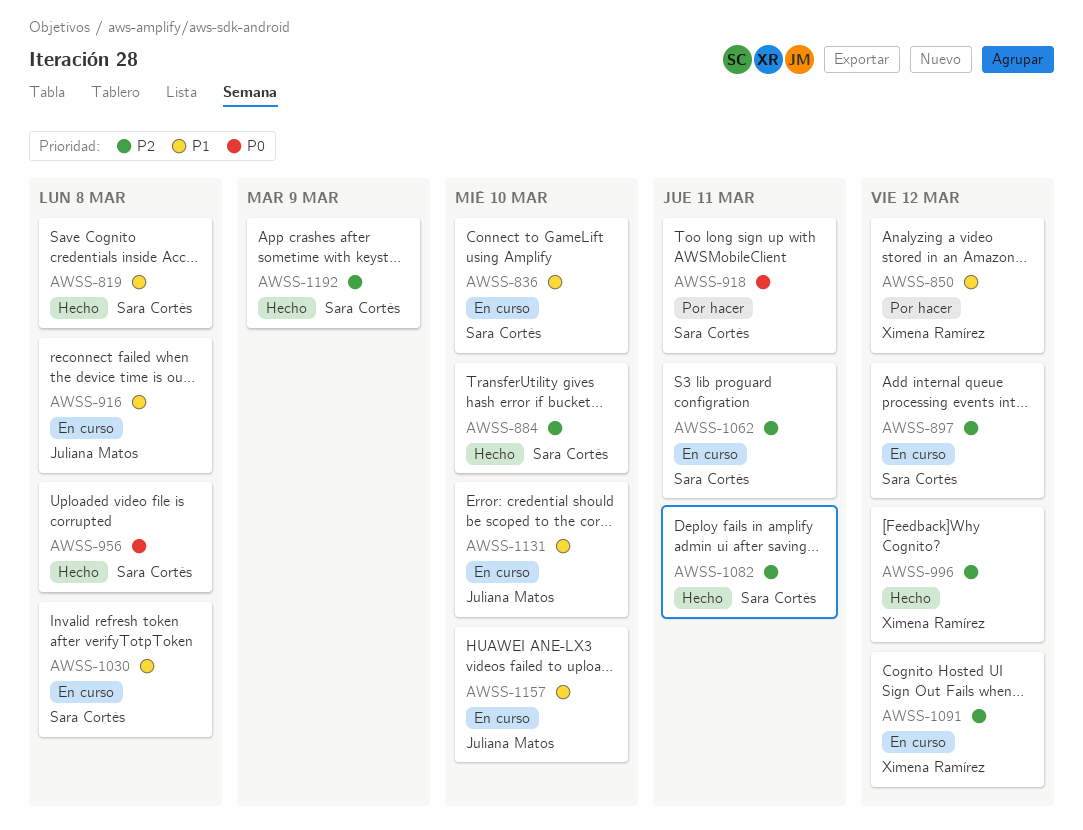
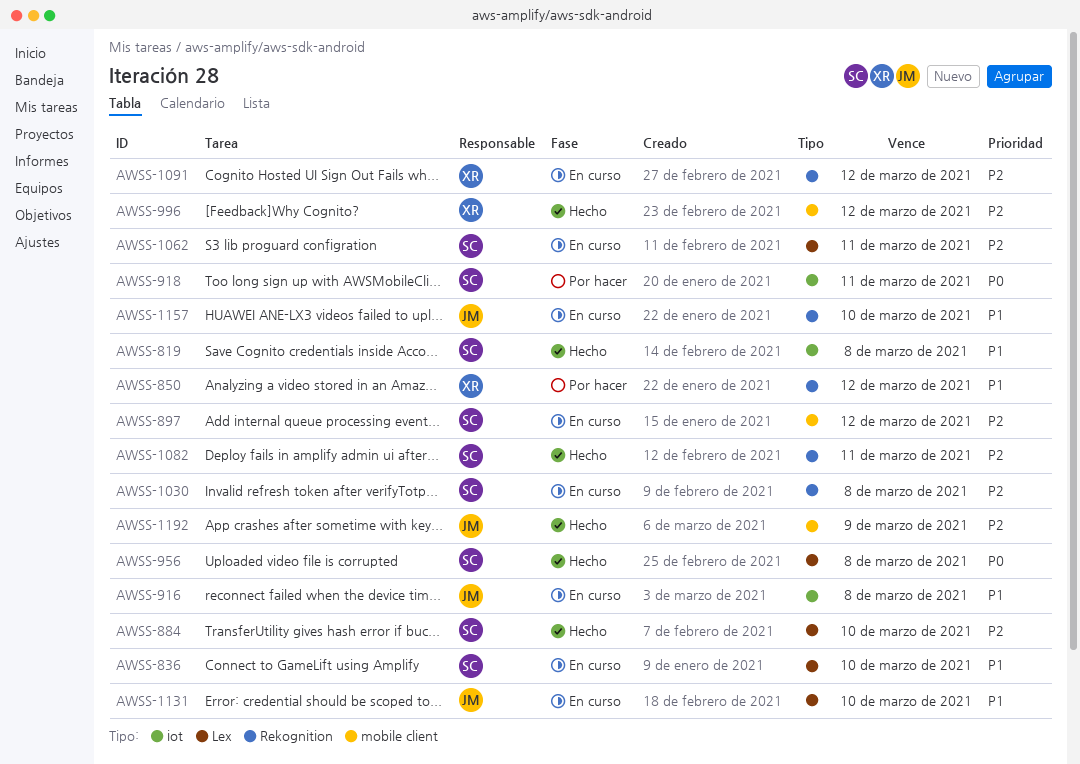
AWSS-1030, priority: P1 -> P2
AWSS-1192, owner: Sara Cortés -> Juliana Matos

